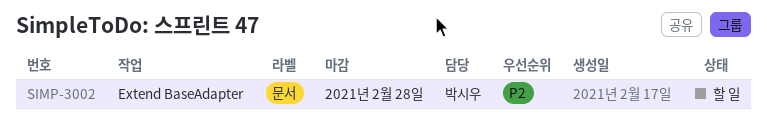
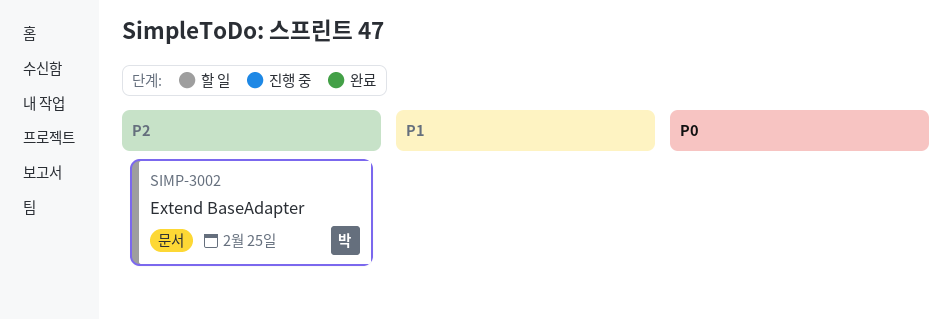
SIMP-3002, due: Feb 28 -> Feb 25

